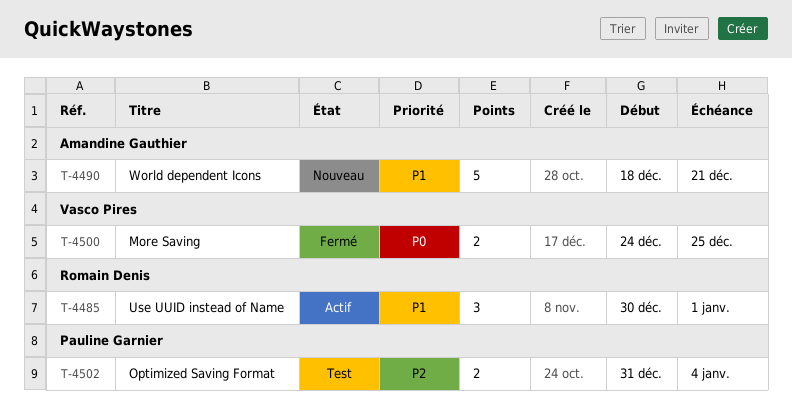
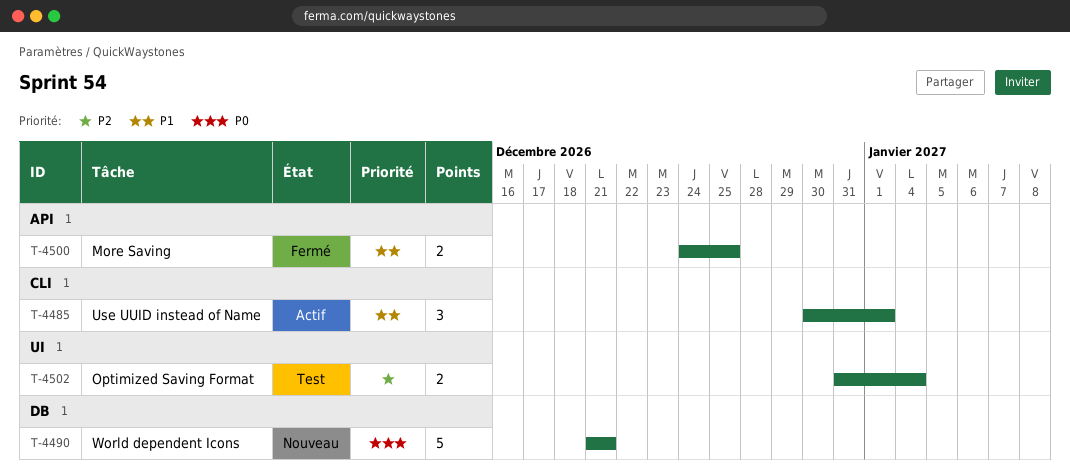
T-4490, priority: P1 -> P0
T-4490, start: Dec 18 -> Dec 21
T-4500, priority: P0 -> P1

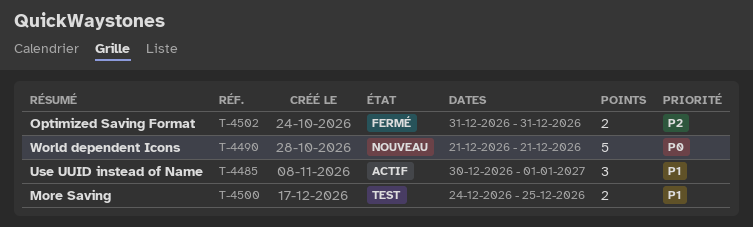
T-4500, status: Fermé -> Test
T-4502, status: Test -> Fermé
T-4502, due: Jan 4 -> Dec 31

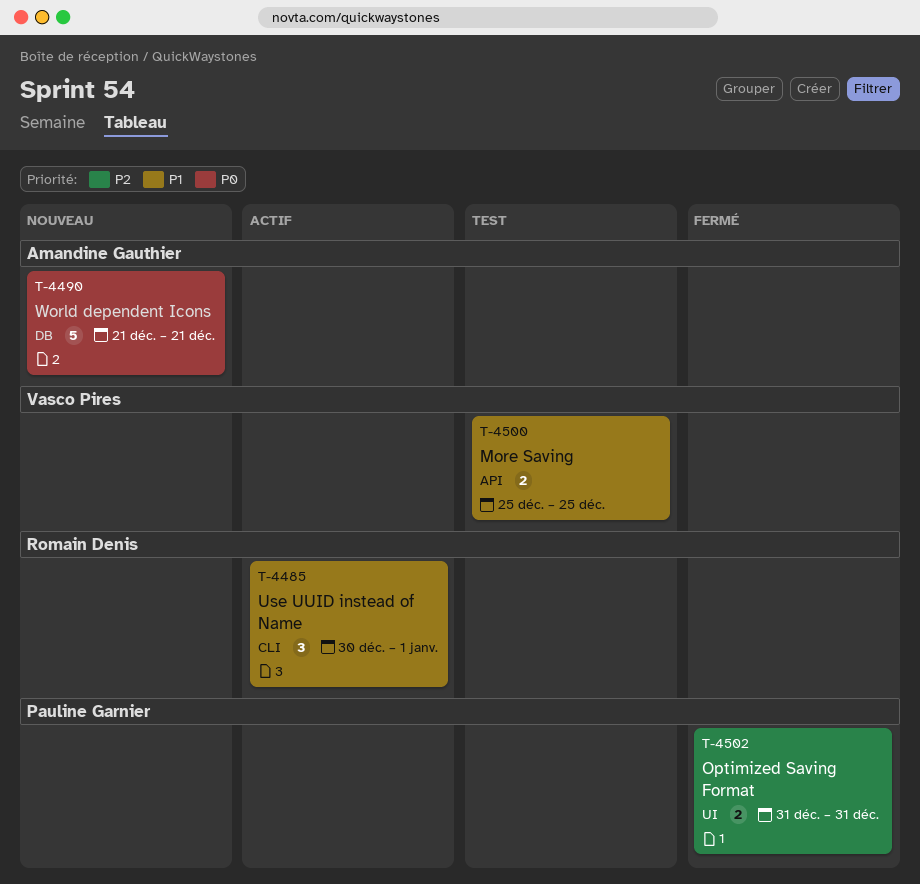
T-4500, start: Dec 24 -> Dec 25

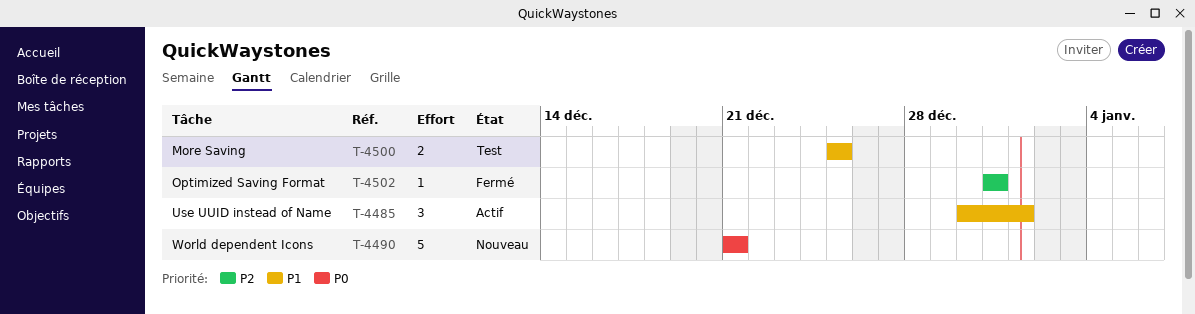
T-4502, estimate: 2 -> 1

